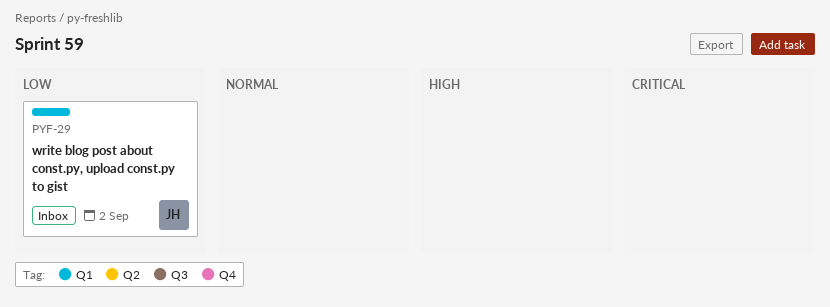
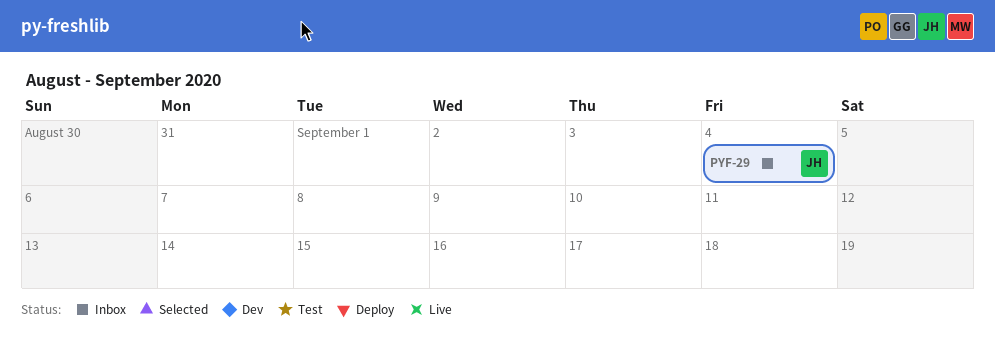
PYF-29, due: Sep 2 -> Sep 4

